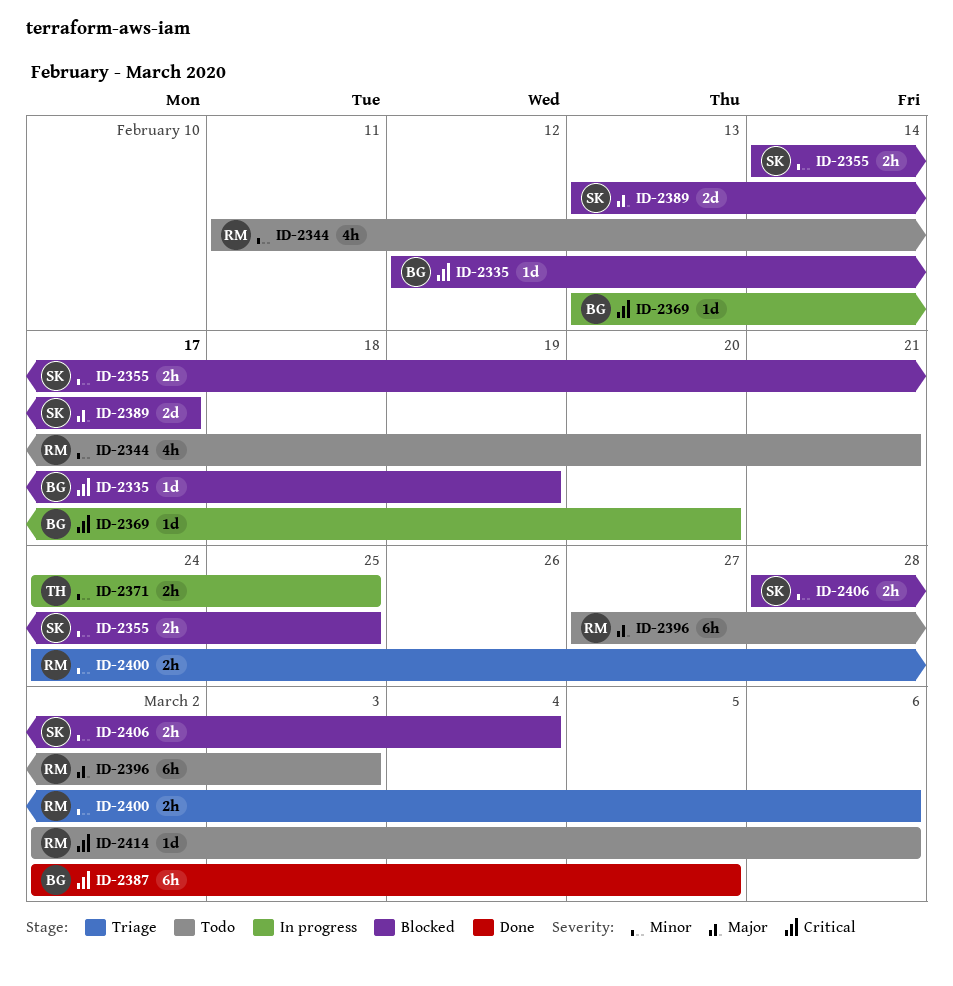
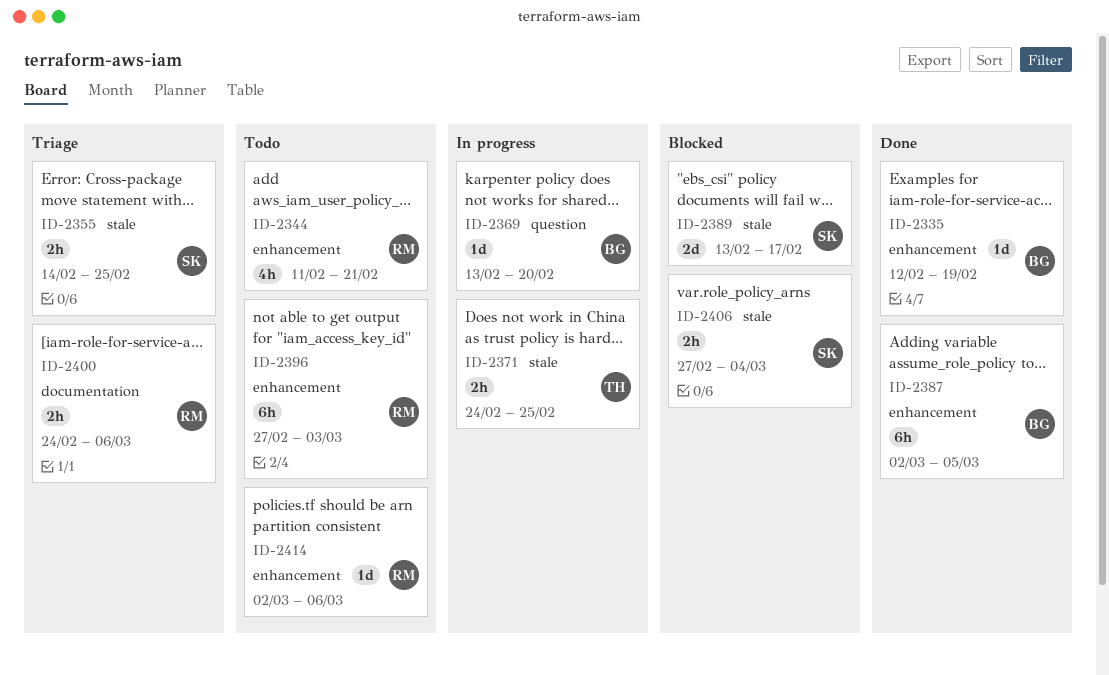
ID-2335, status: Blocked -> Done
ID-2355, status: Blocked -> Triage
ID-2406, start: Feb 28 -> Feb 27

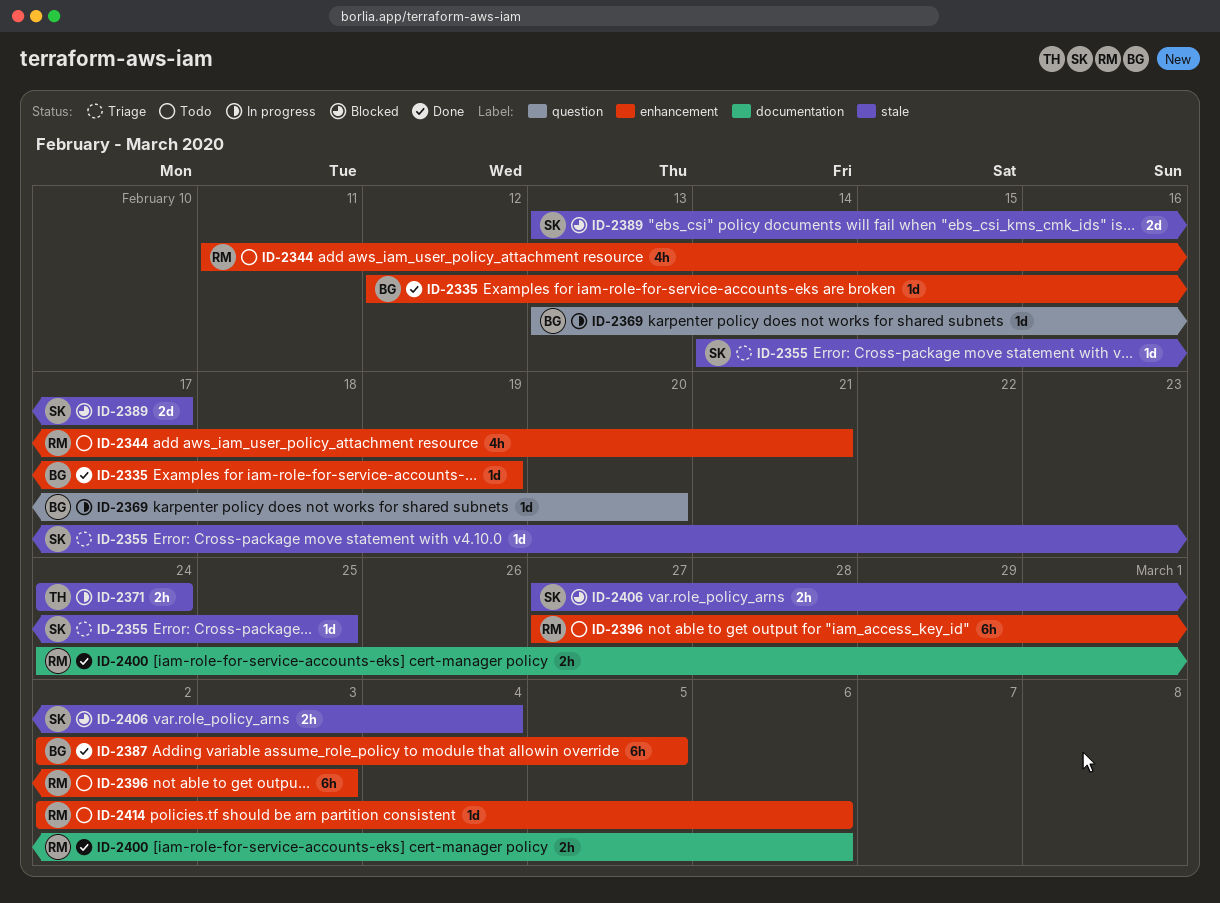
ID-2355, estimate: 2h -> 1d
ID-2371, due: Feb 25 -> Feb 24
ID-2400, status: Triage -> Done

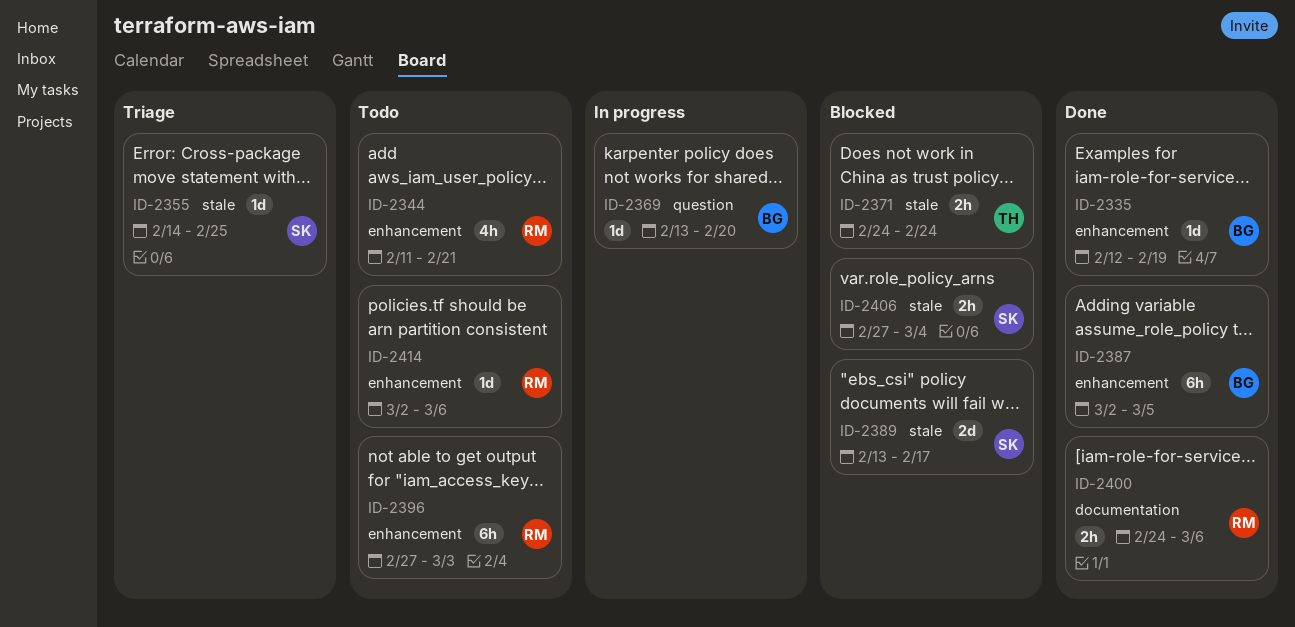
ID-2371, status: In progress -> Blocked

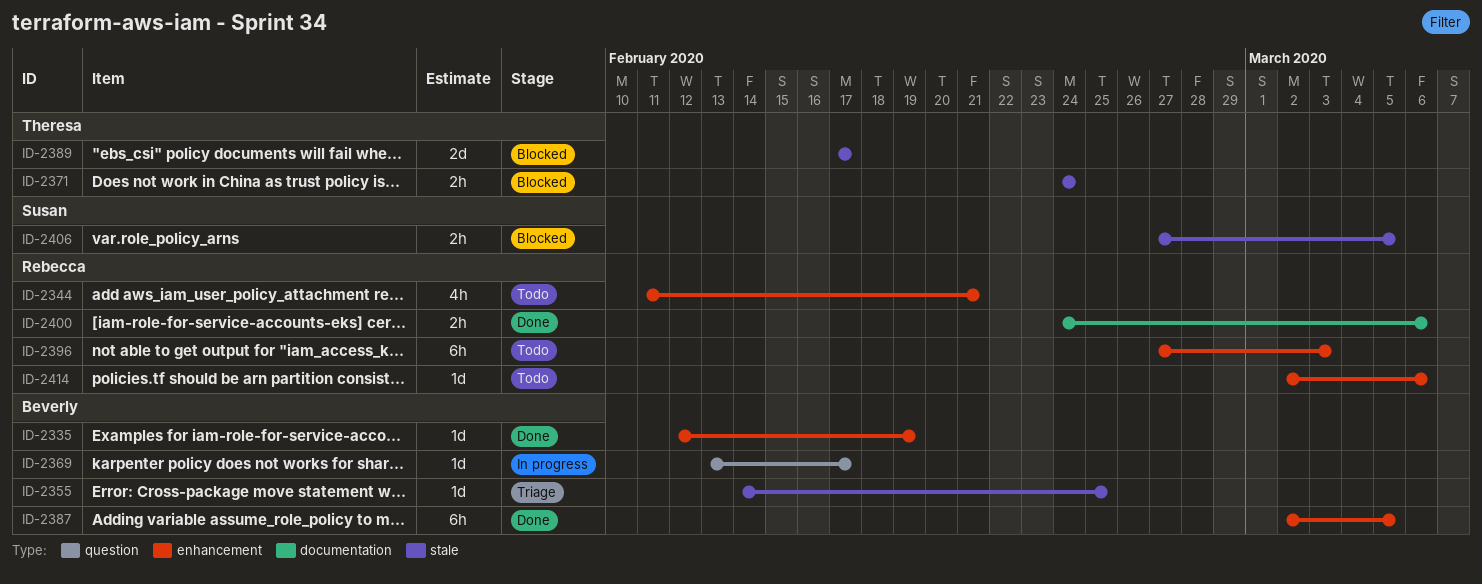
ID-2355, owner: Susan -> Beverly
ID-2369, due: Feb 20 -> Feb 17
ID-2389, owner: Susan -> Theresa
ID-2389, start: Feb 13 -> Feb 17
ID-2406, due: Mar 4 -> Mar 5

